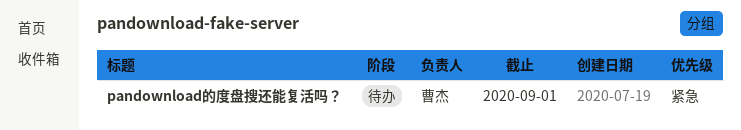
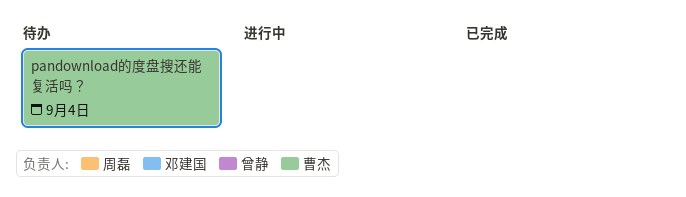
pandownload的度盘搜还能复活吗？, due: Sep 1 -> Sep 4

